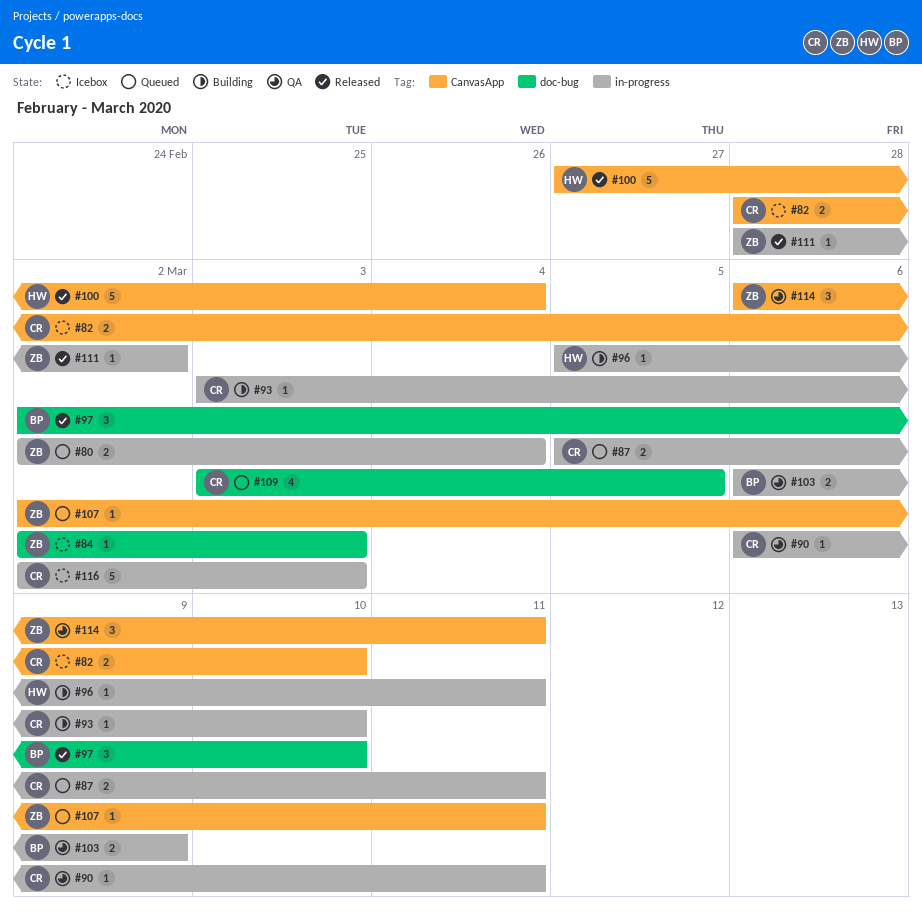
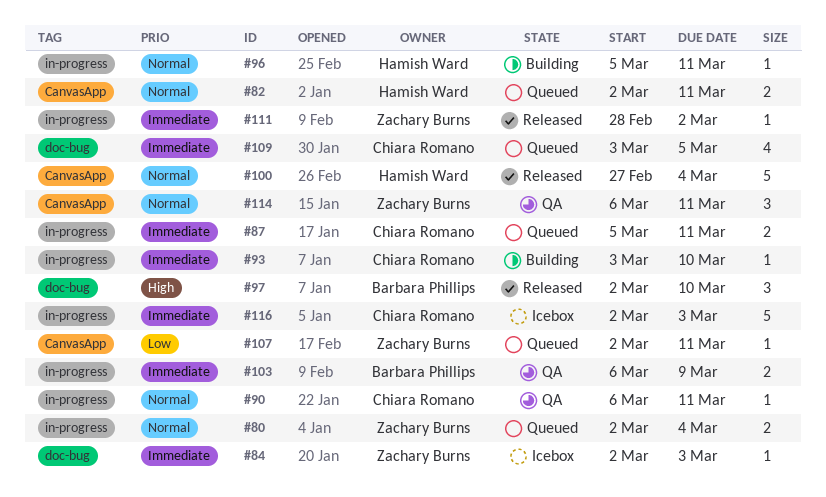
#82, status: Icebox -> Queued
#82, owner: Chiara Romano -> Hamish Ward
#82, start: Feb 28 -> Mar 2
#82, due: Mar 10 -> Mar 11

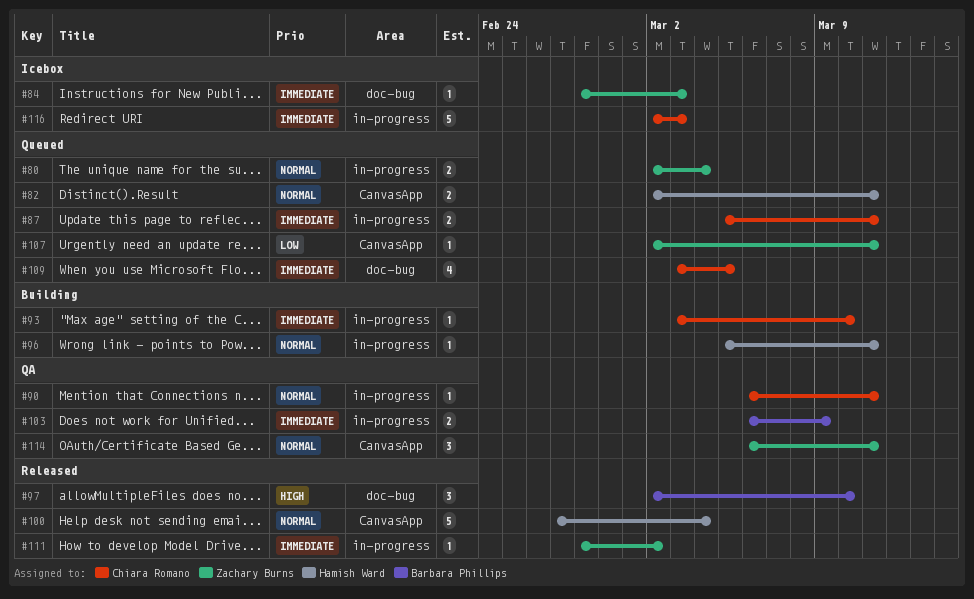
#84, start: Mar 2 -> Feb 28

